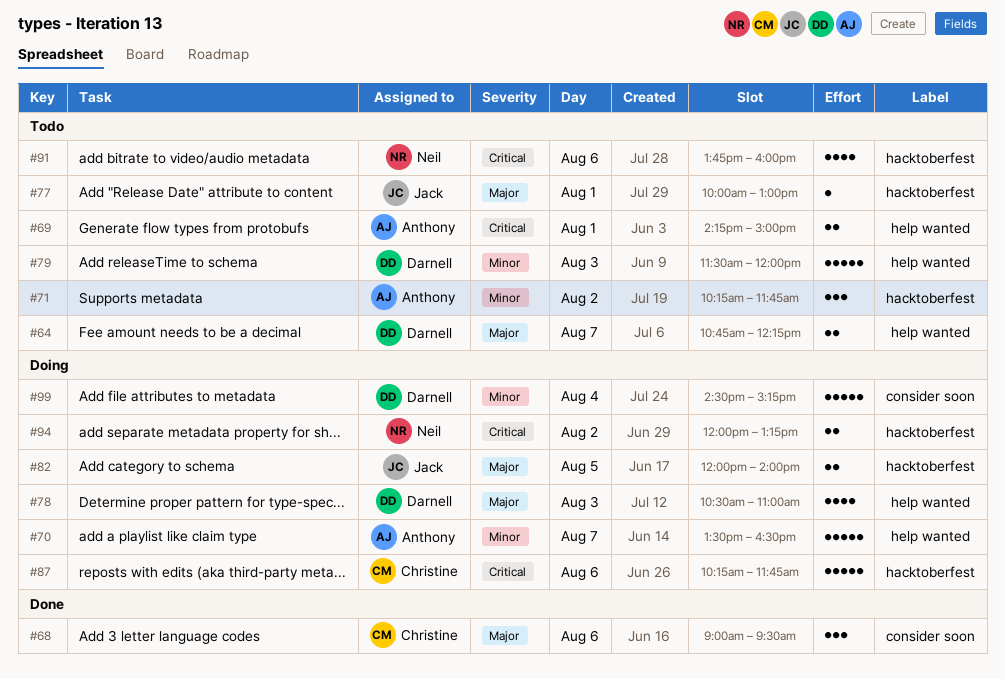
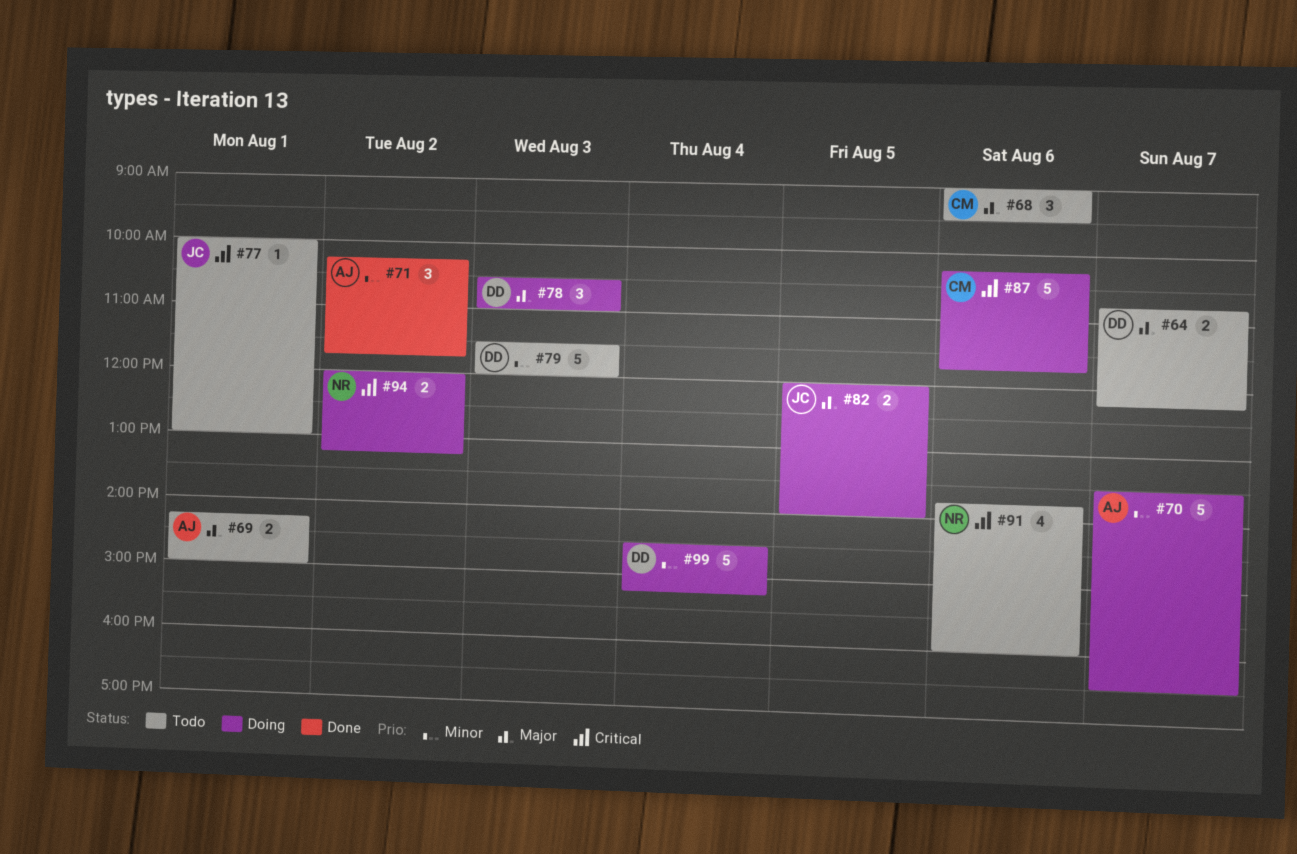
#68, status: Done -> Todo
#69, priority: Critical -> Major
#71, status: Todo -> Done
#77, priority: Major -> Critical
#78, estimate: 4 -> 3

